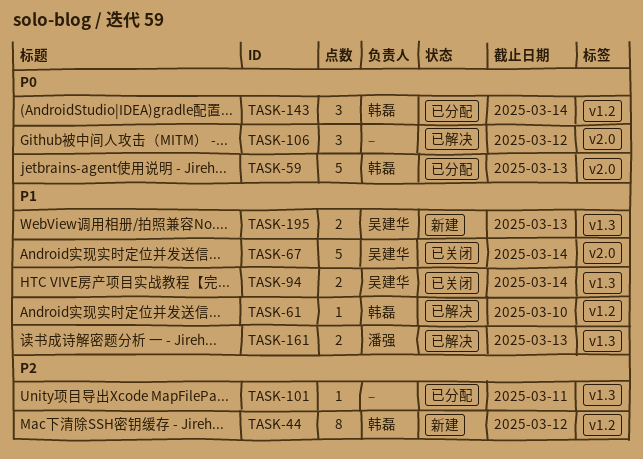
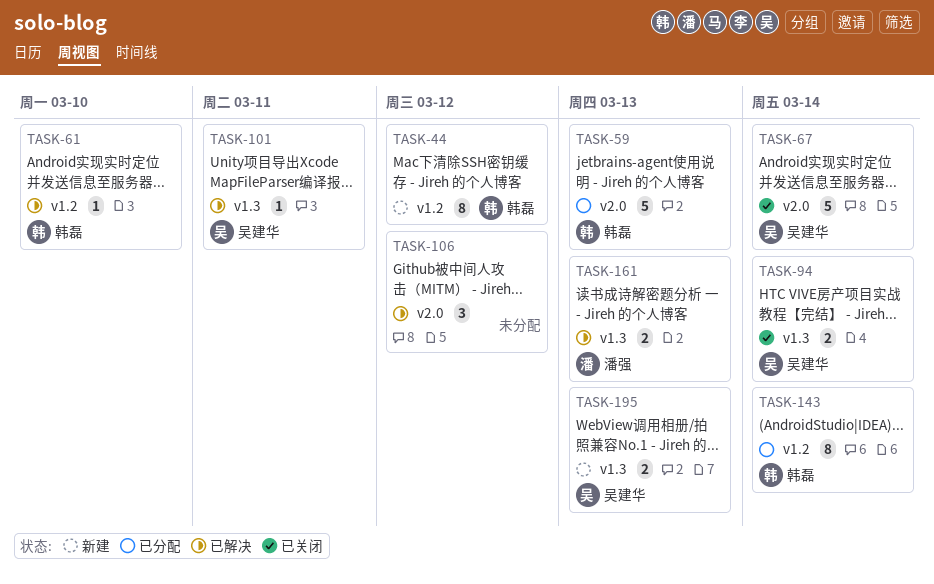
TASK-101, status: 已分配 -> 已解决
TASK-101, owner: none -> 吴建华
TASK-143, estimate: 3 -> 8

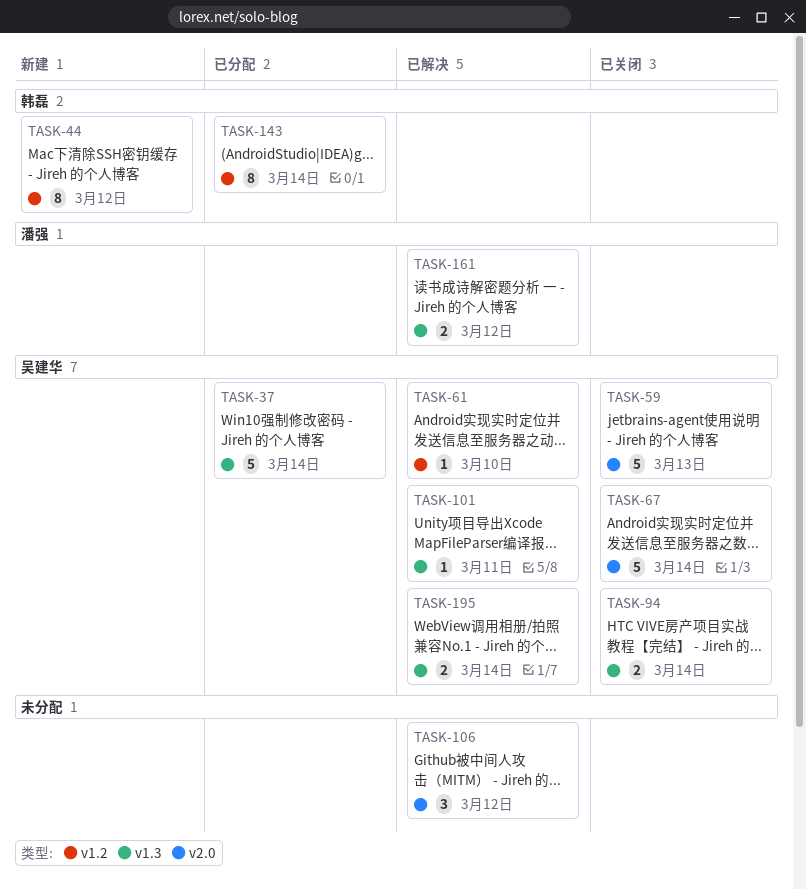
TASK-37: none -> present
TASK-59, status: 已分配 -> 已关闭
TASK-59, owner: 韩磊 -> 吴建华
TASK-61, owner: 韩磊 -> 吴建华
TASK-161, due: Mar 13 -> Mar 12
TASK-195, status: 新建 -> 已解决
TASK-195, due: Mar 13 -> Mar 14

